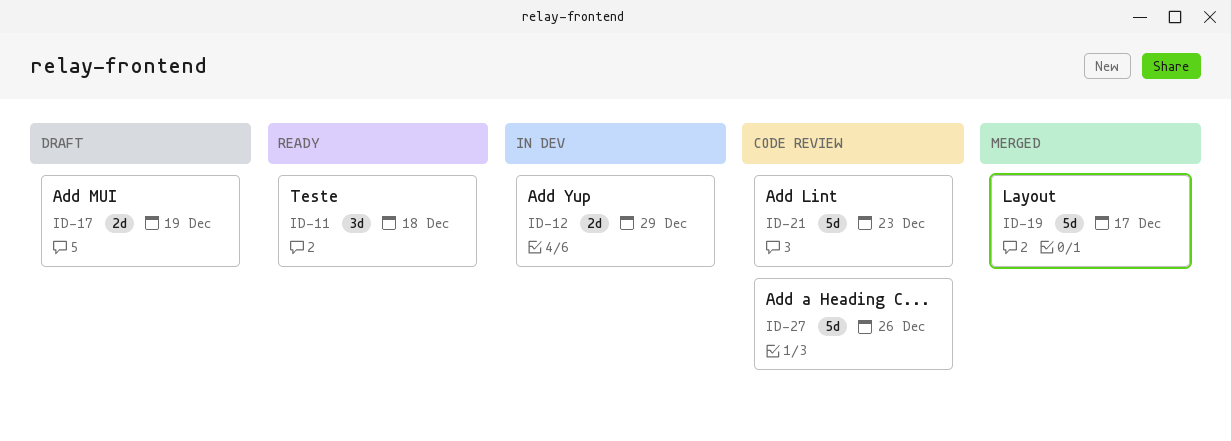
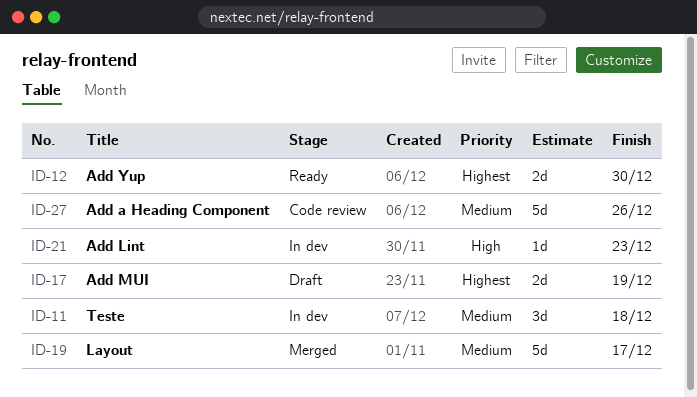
ID-11, status: Ready -> In dev
ID-12, status: In dev -> Ready
ID-12, due: Dec 29 -> Dec 30
ID-21, status: Code review -> In dev
ID-21, estimate: 5d -> 1d

